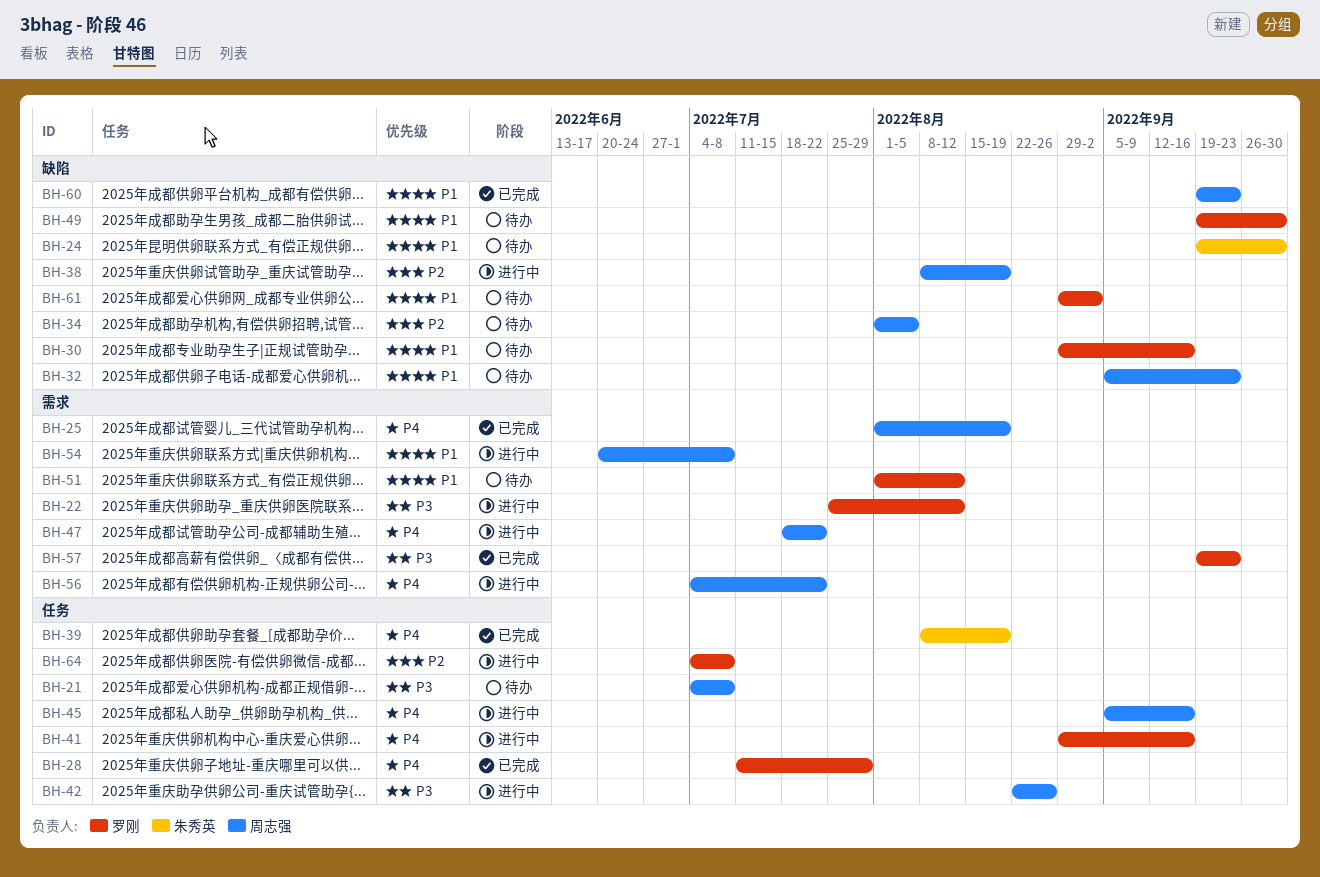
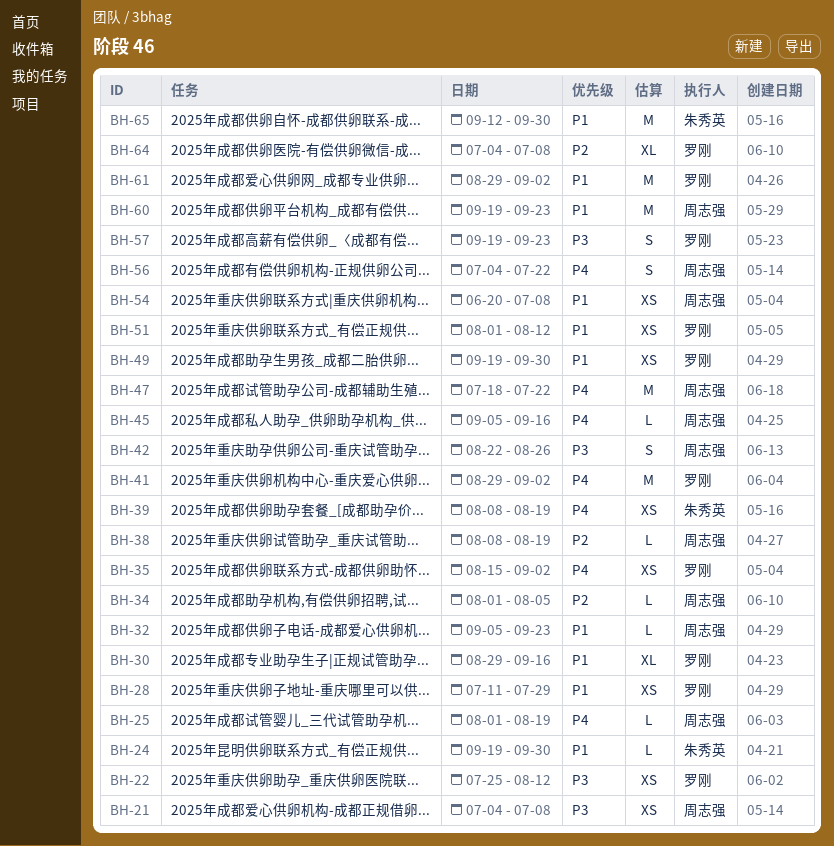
BH-28, priority: P4 -> P1
BH-35: none -> present
BH-41, due: Sep 16 -> Sep 2
BH-65: none -> present

